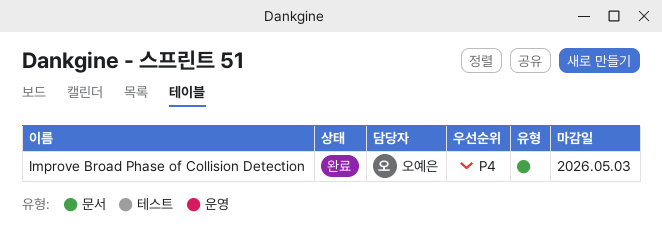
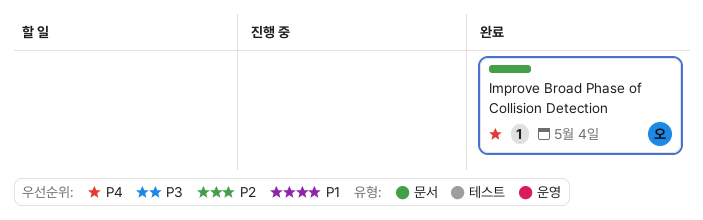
Improve Broad Phase of Collision Detection, due: May 3 -> May 4

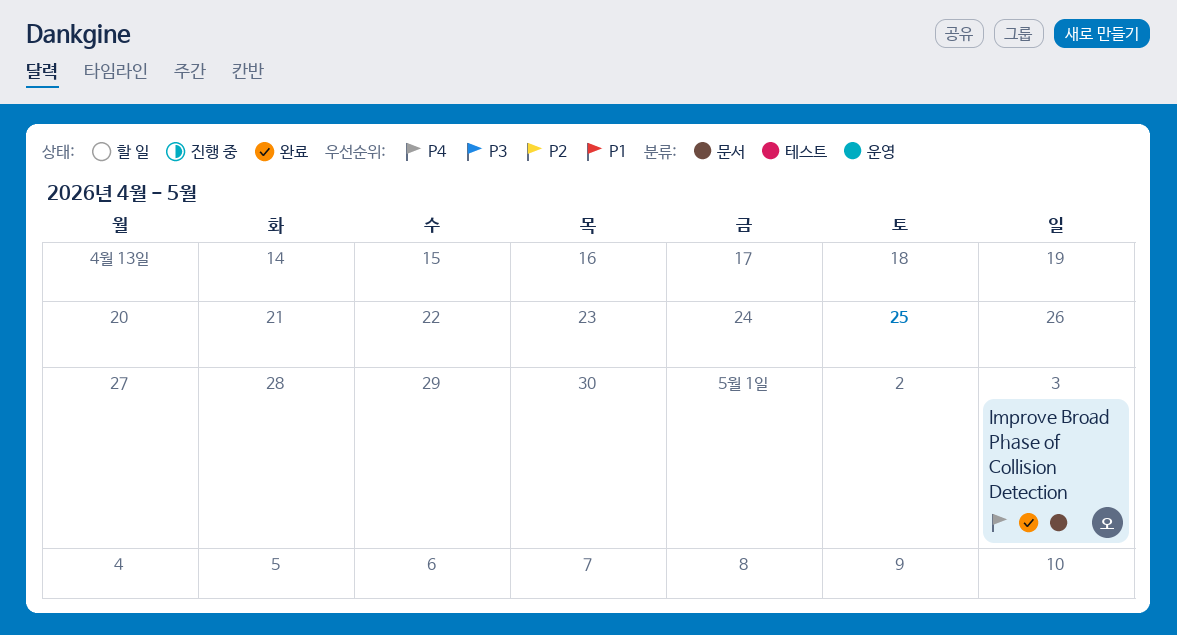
Improve Broad Phase of Collision Detection, due: May 4 -> May 3

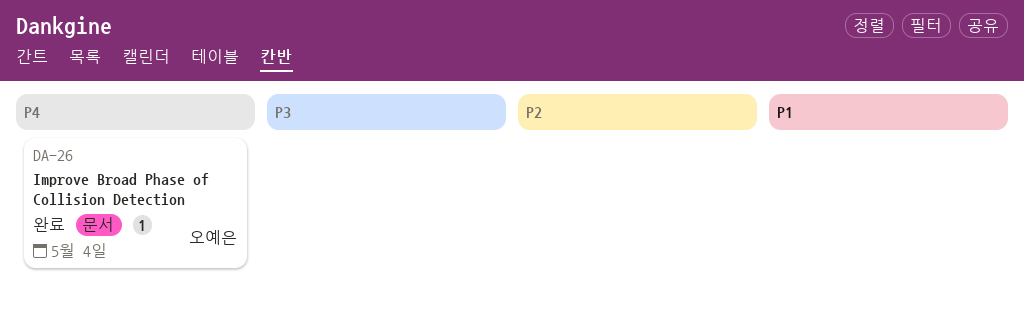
Improve Broad Phase of Collision Detection, due: May 3 -> May 4

